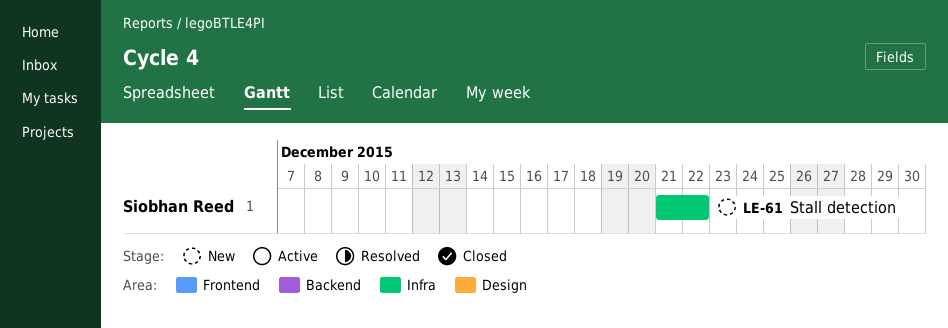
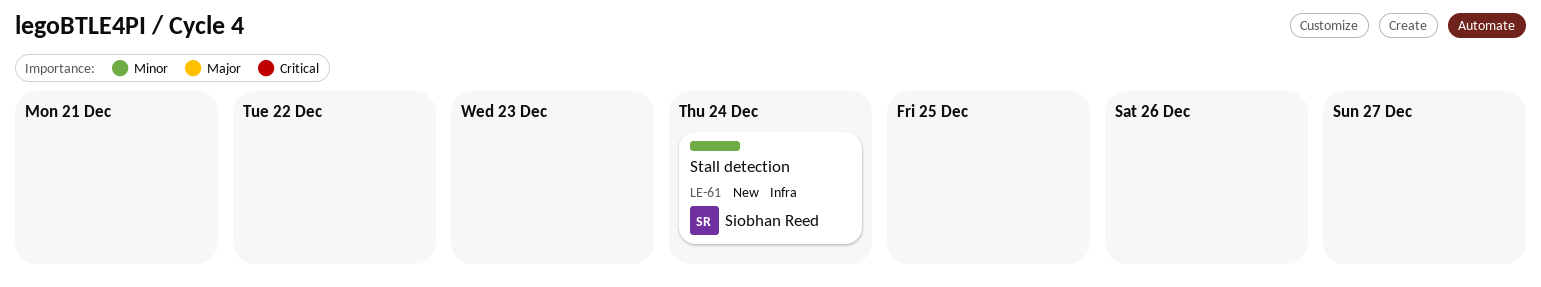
LE-61, due: Dec 22 -> Dec 24

